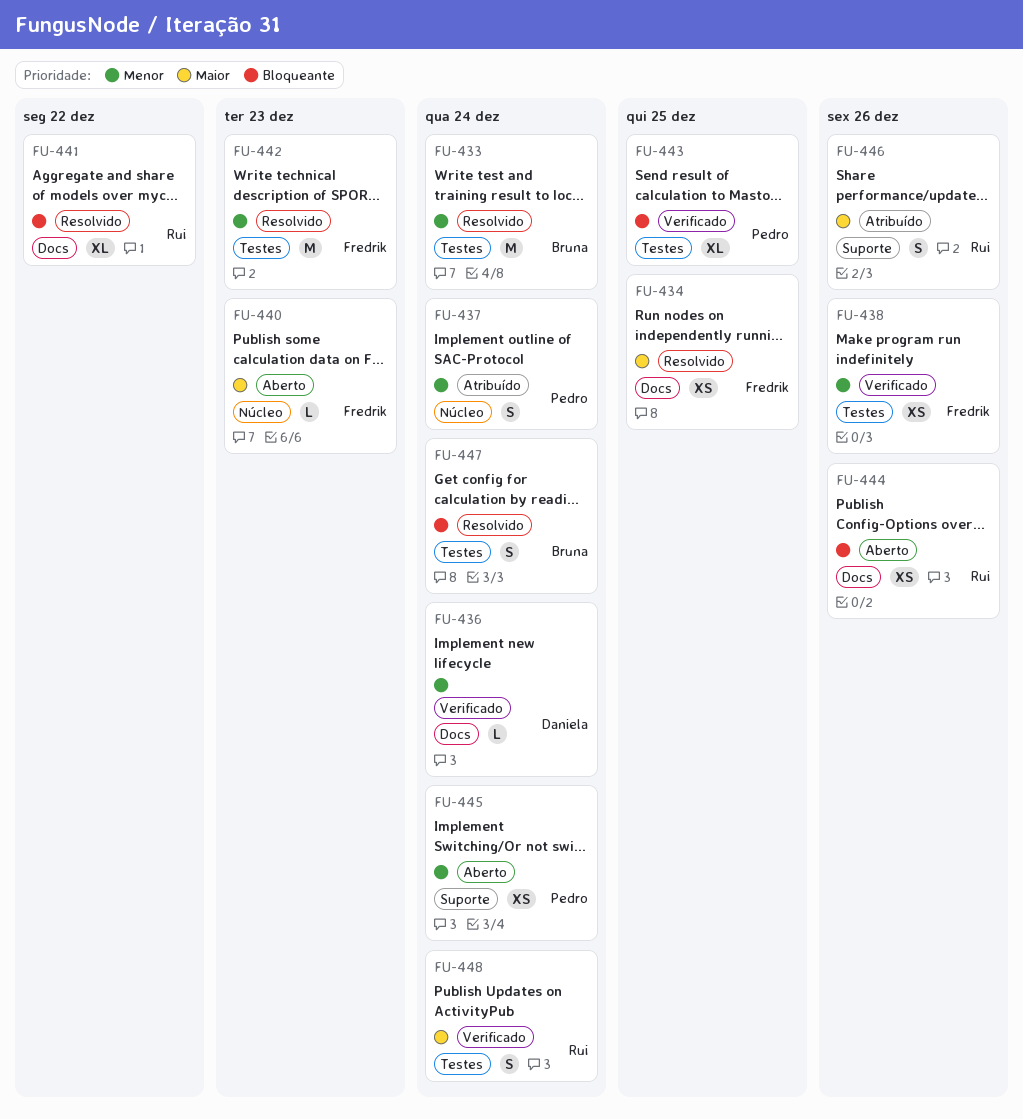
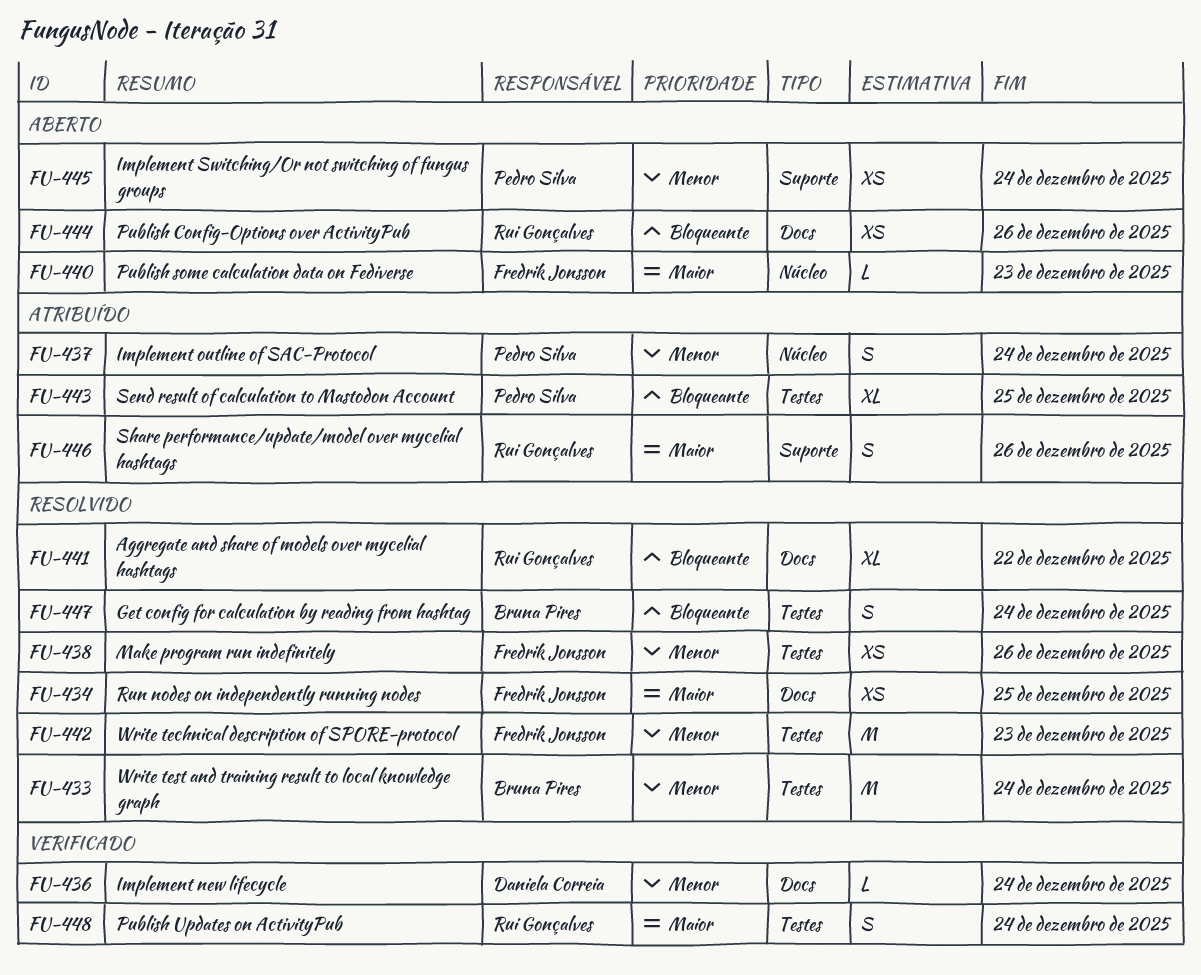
FU-438, status: Verificado -> Resolvido
FU-443, status: Verificado -> Atribuído

